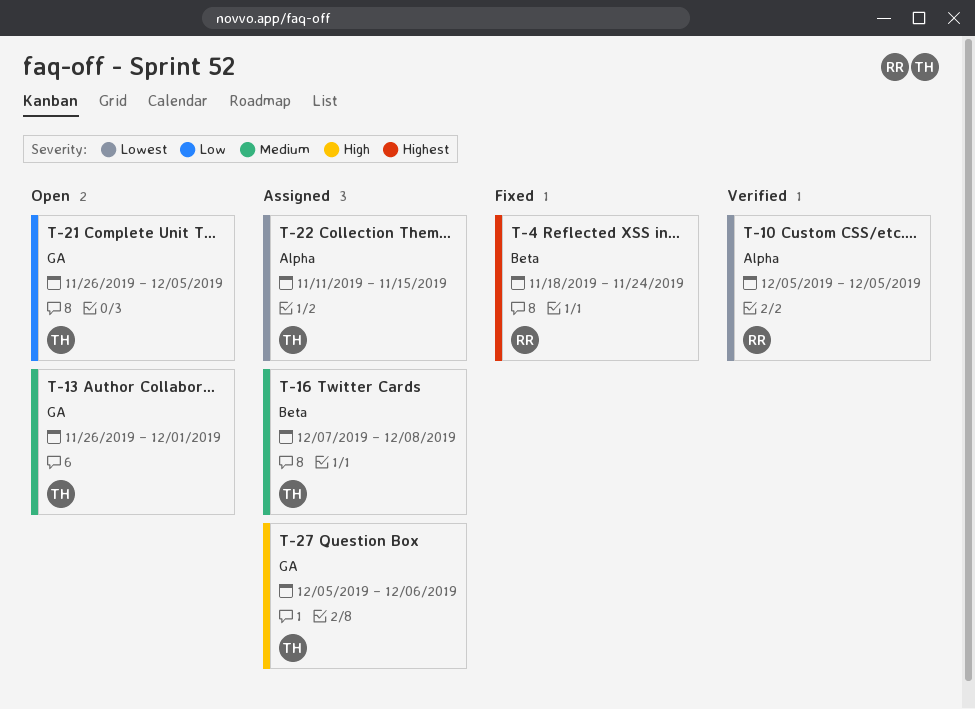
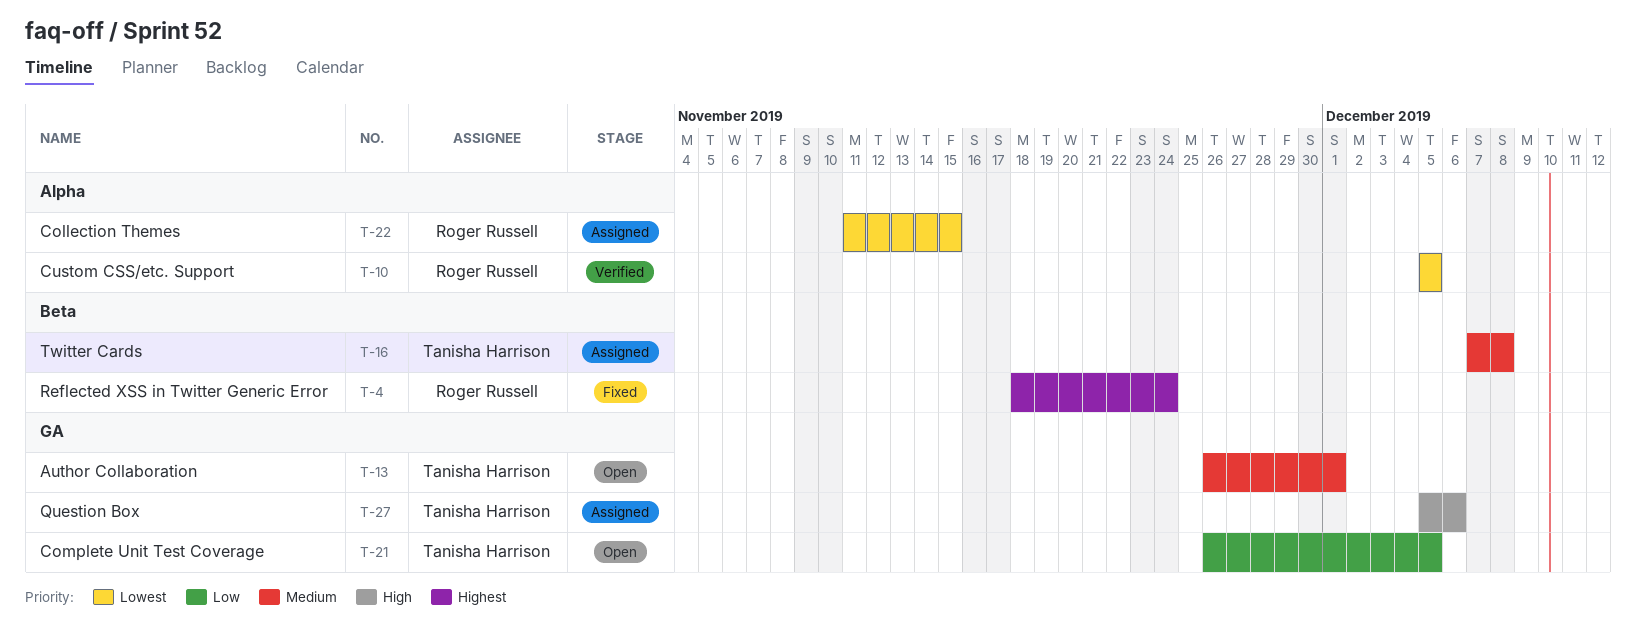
T-22, owner: Tanisha Harrison -> Roger Russell

